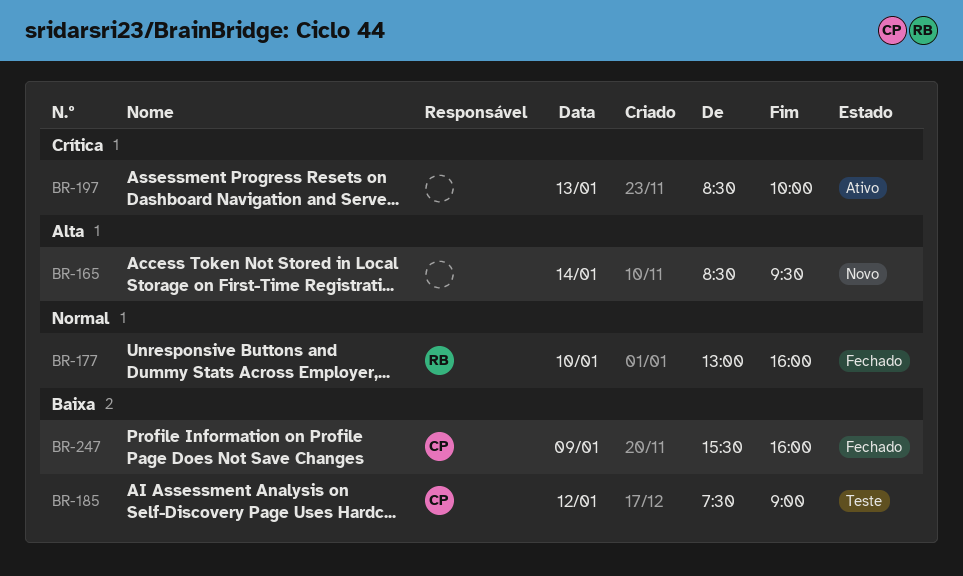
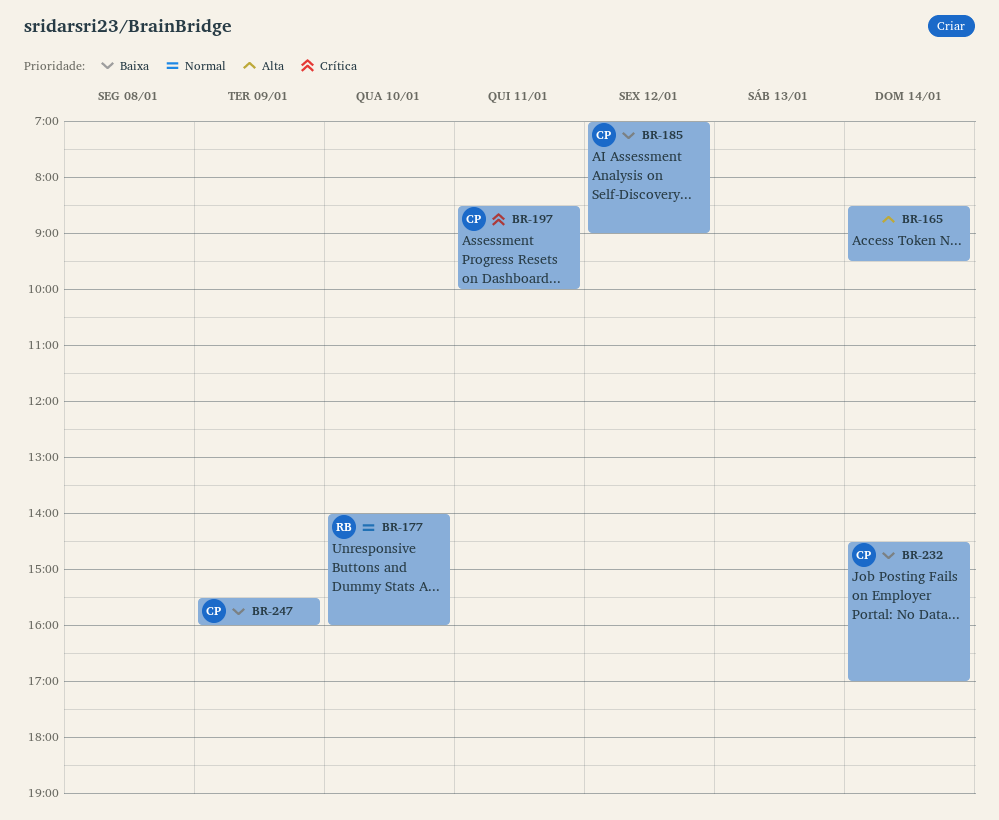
BR-177, begins: 13:00 -> 14:00
BR-185, begins: 07:30 -> 07:00
BR-197, owner: none -> CP
BR-197, day: Jan 13 -> Jan 11
BR-232: none -> present

